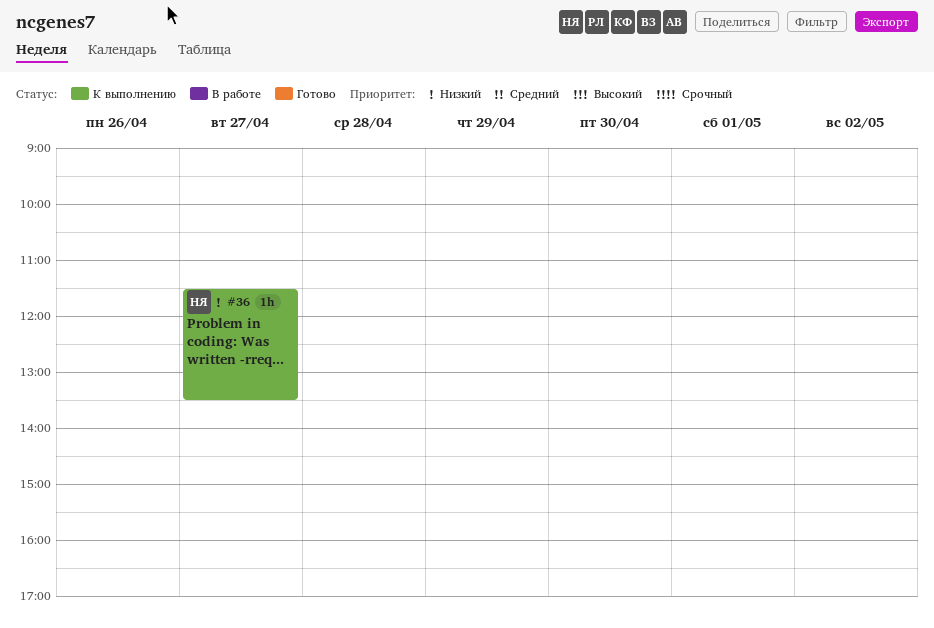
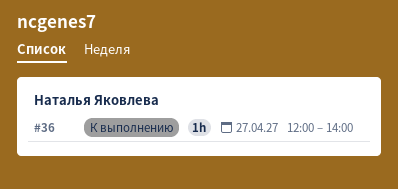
#36, begins: 11:30 -> 12:00
#36, ends: 13:30 -> 14:00

